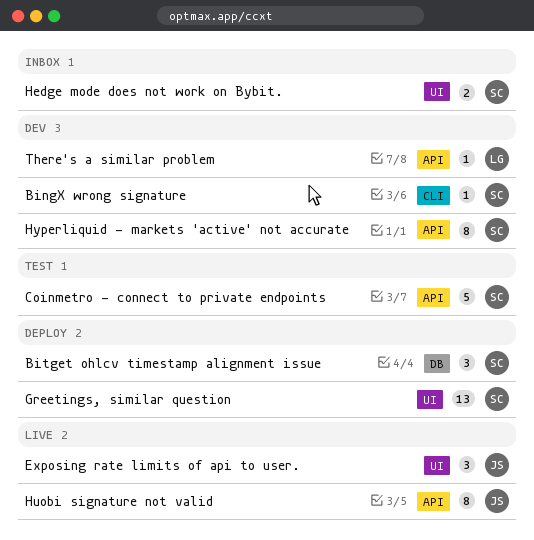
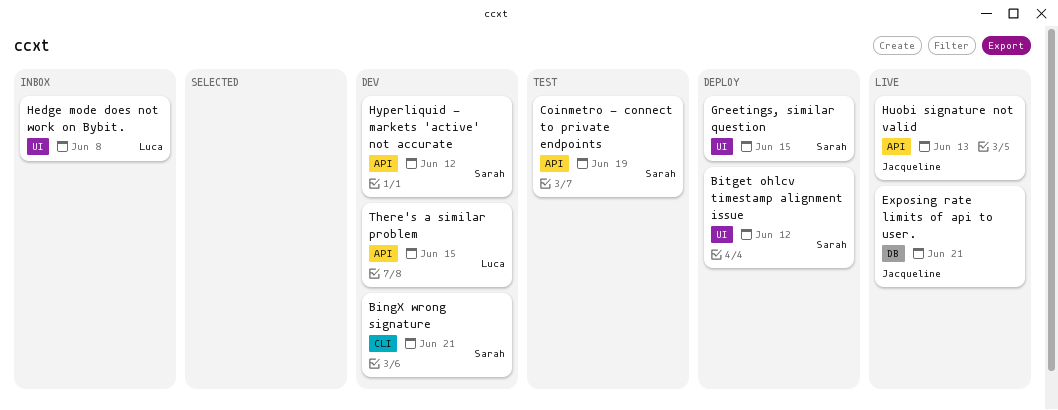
Bitget ohlcv timestamp alignment issue, label: DB -> UI
Exposing rate limits of api to user., label: UI -> DB
Hedge mode does not work on Bybit., owner: Sarah -> Luca

